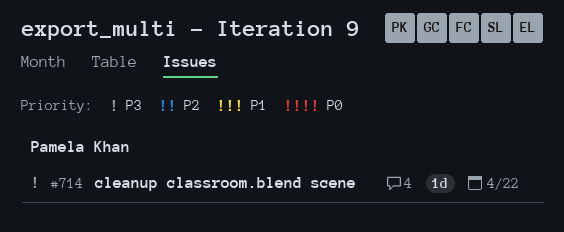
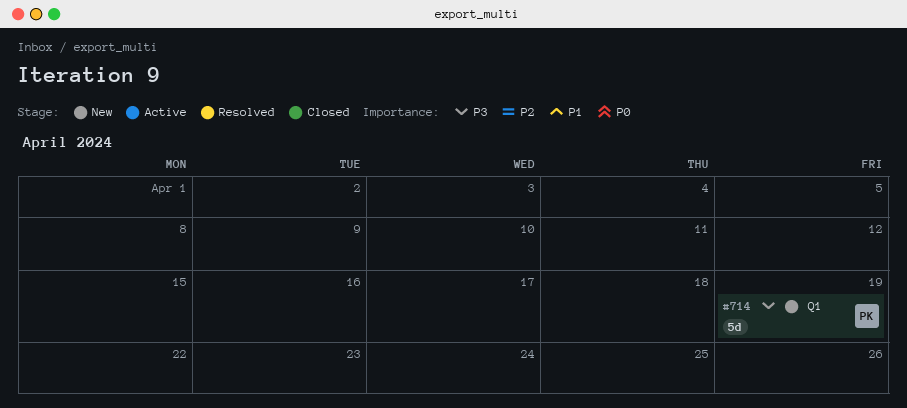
#714, estimate: 1d -> 5d
#714, due: Apr 22 -> Apr 19

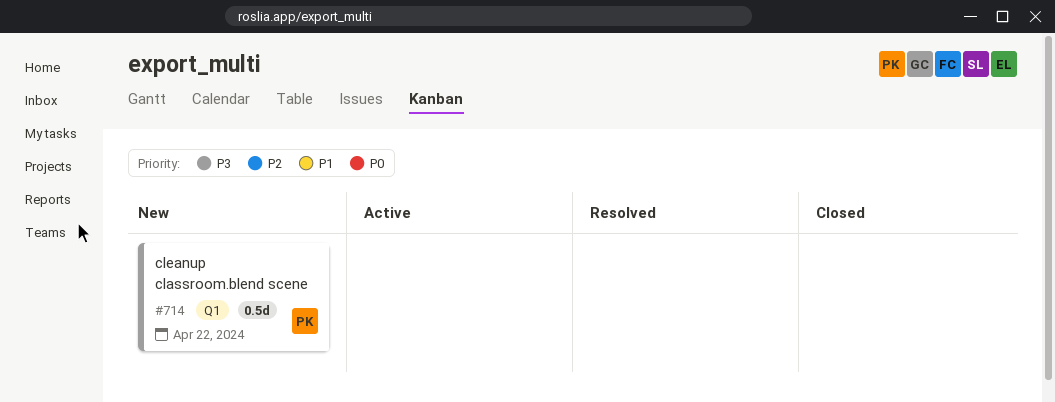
#714, estimate: 5d -> 0.5d
#714, due: Apr 19 -> Apr 22

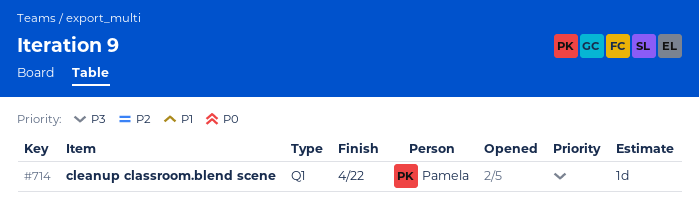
#714, estimate: 0.5d -> 1d

